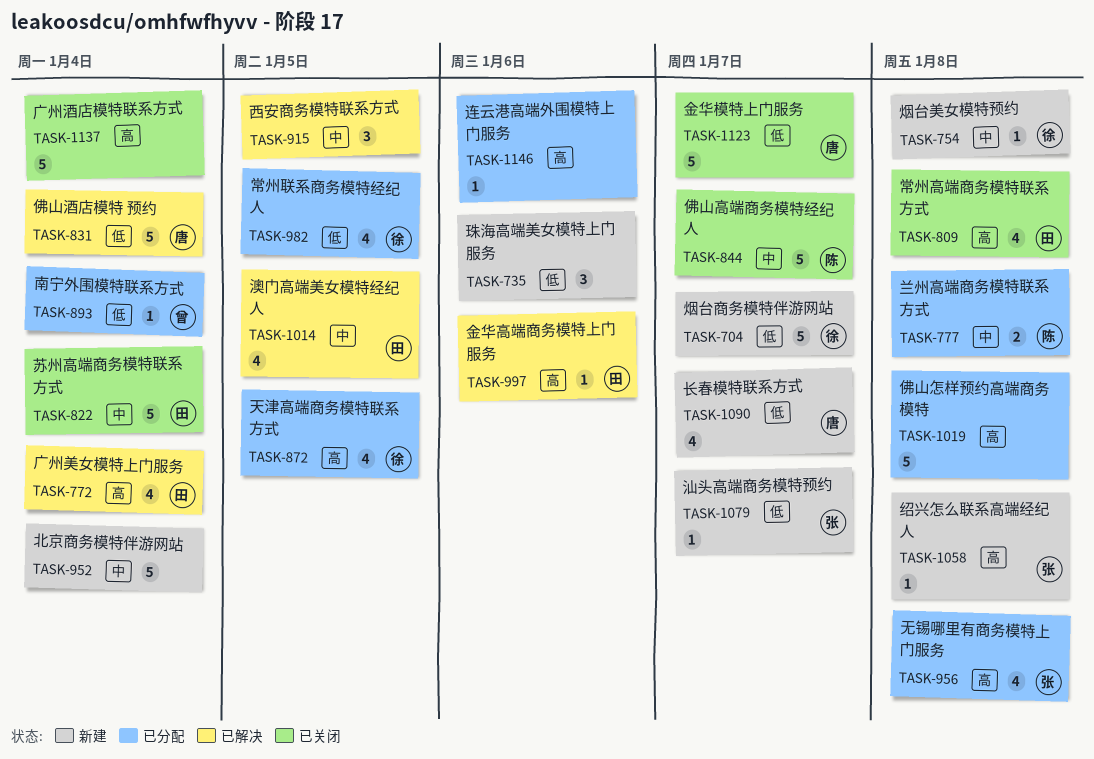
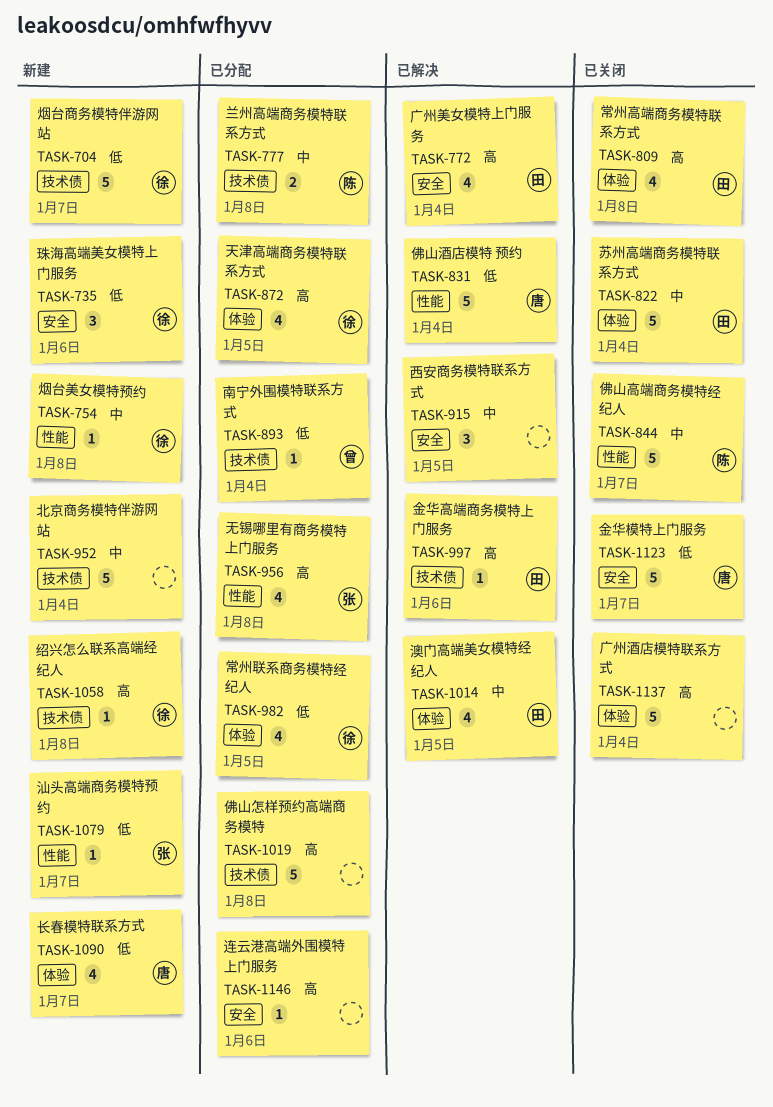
TASK-735, owner: none -> 徐
TASK-1058, owner: 张 -> 徐

